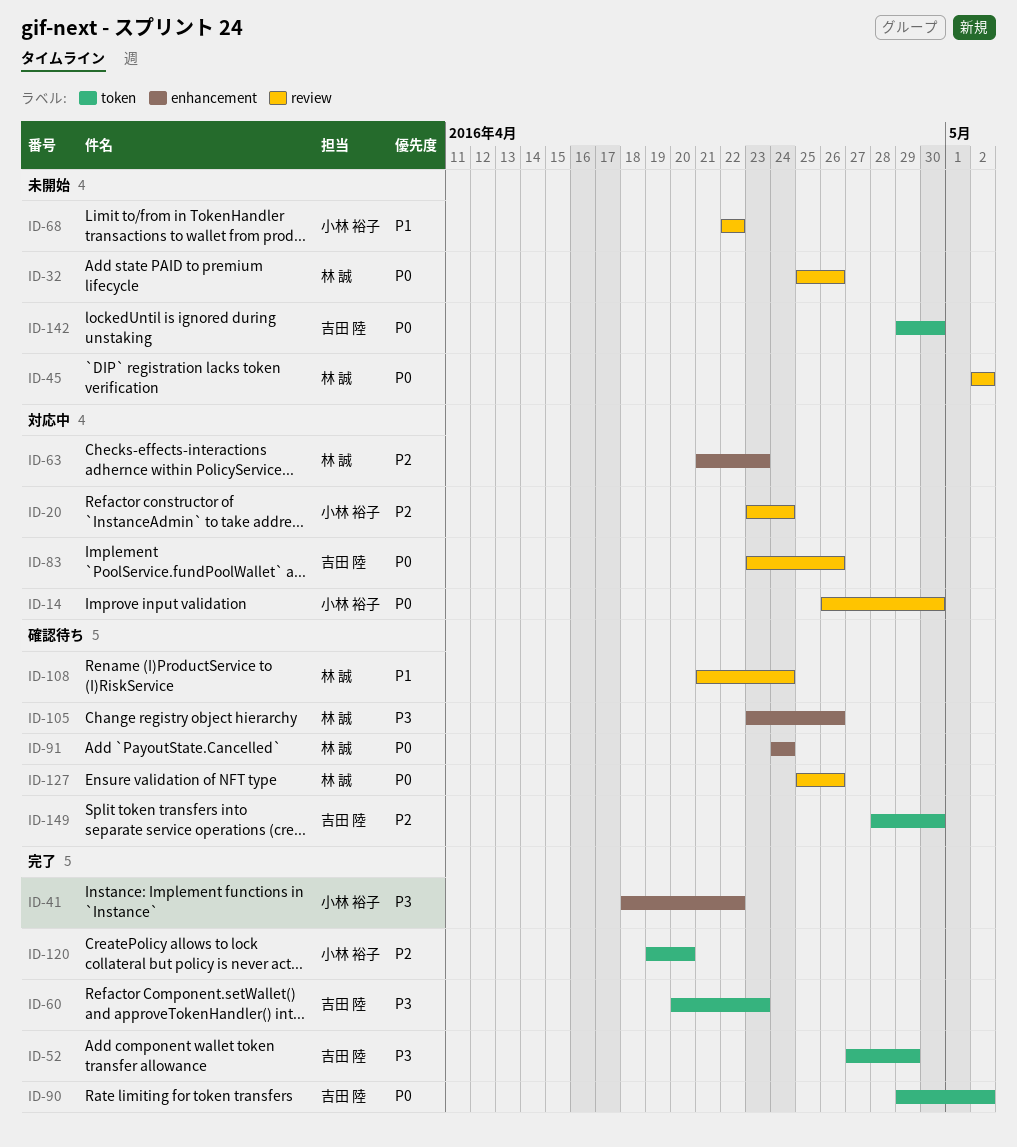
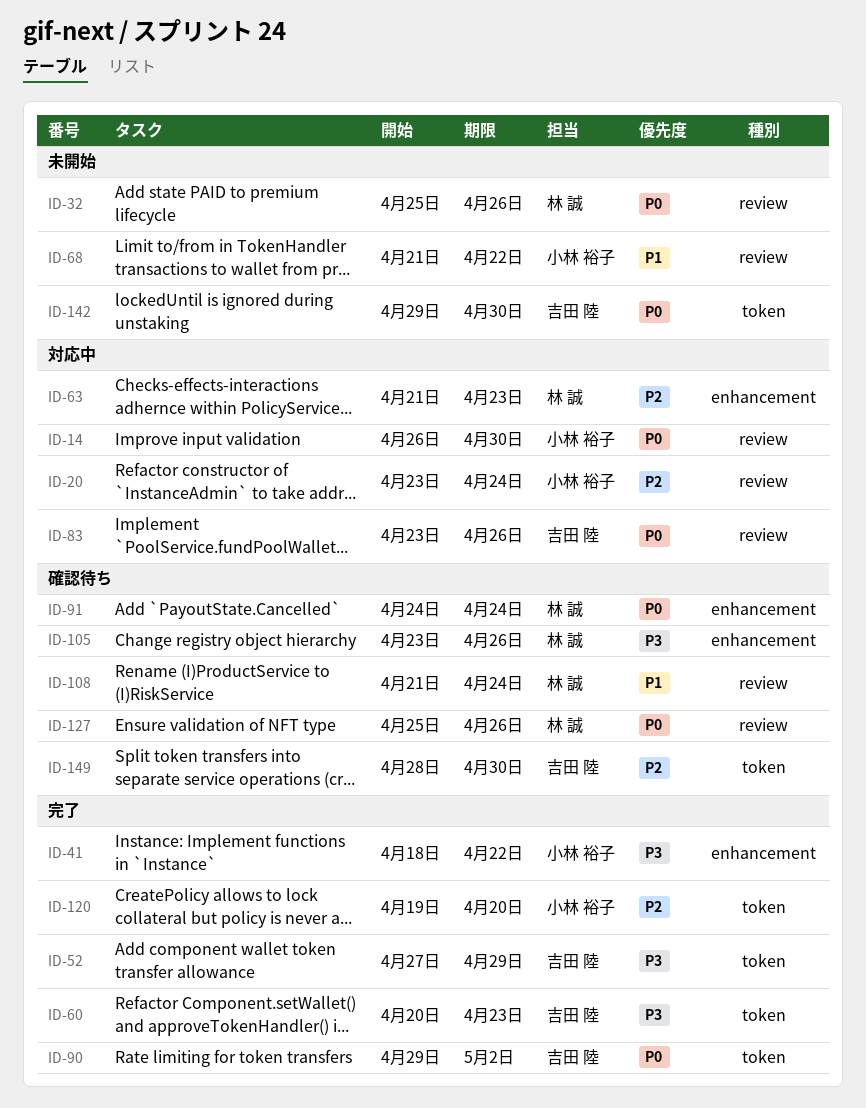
ID-45: present -> none
ID-68, start: Apr 22 -> Apr 21

